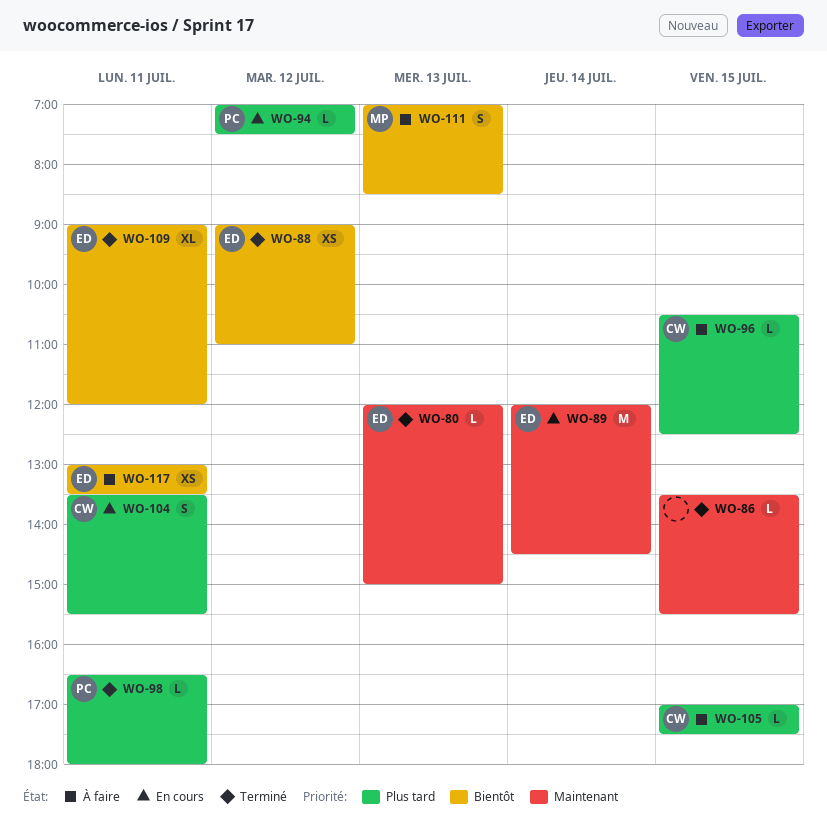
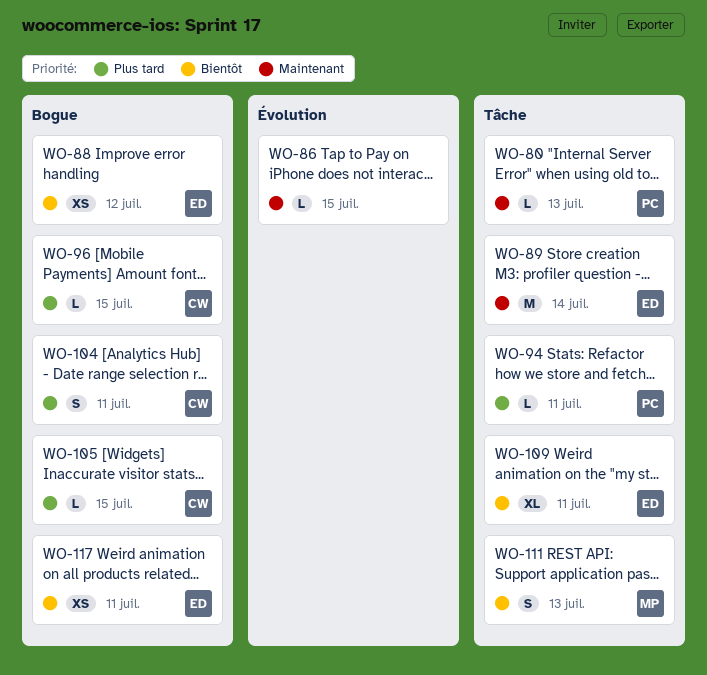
WO-80, owner: ED -> PC
WO-94, day: Jul 12 -> Jul 11
WO-98: present -> none

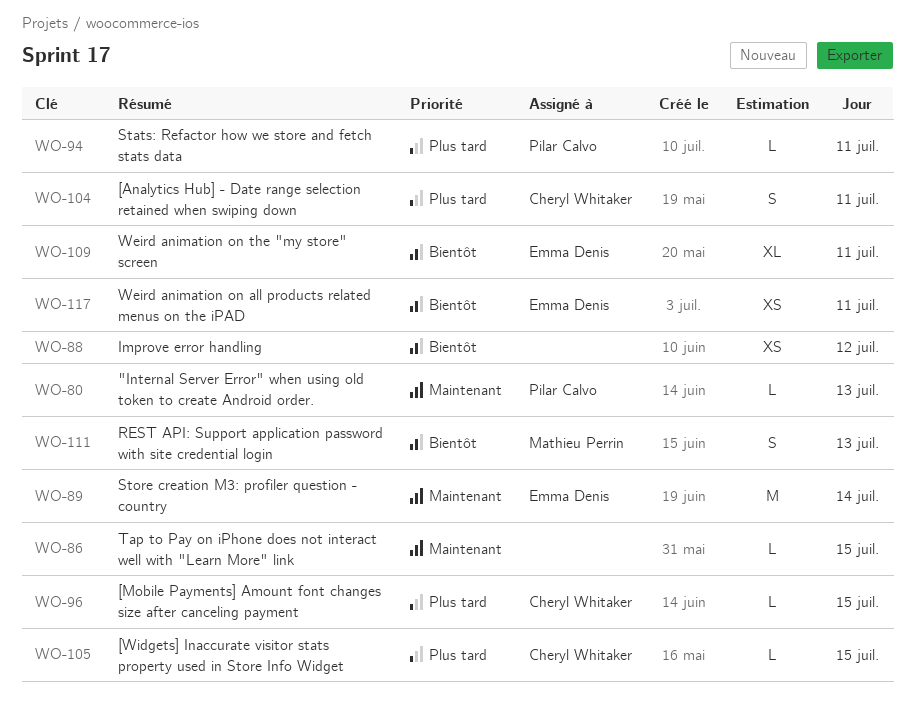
WO-88, owner: Emma Denis -> none

